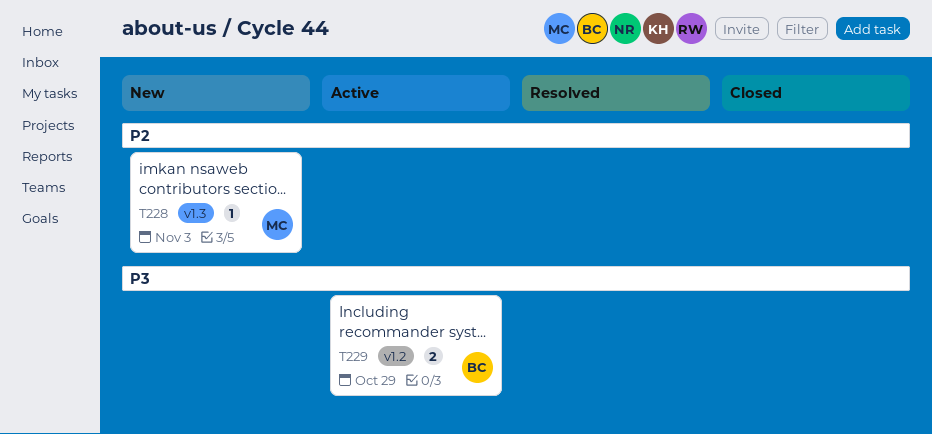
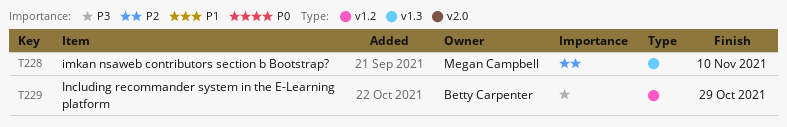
T228, due: Nov 3 -> Nov 10

